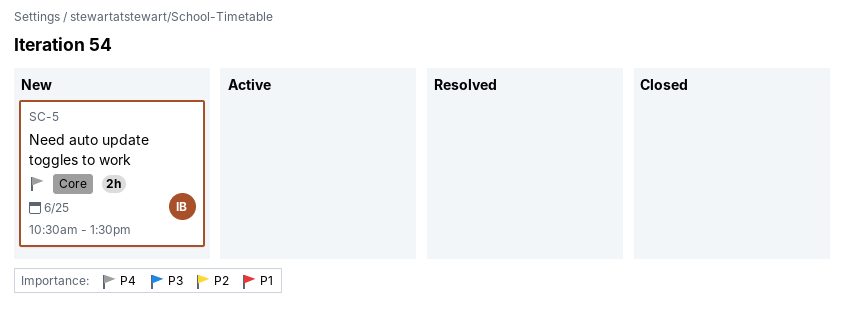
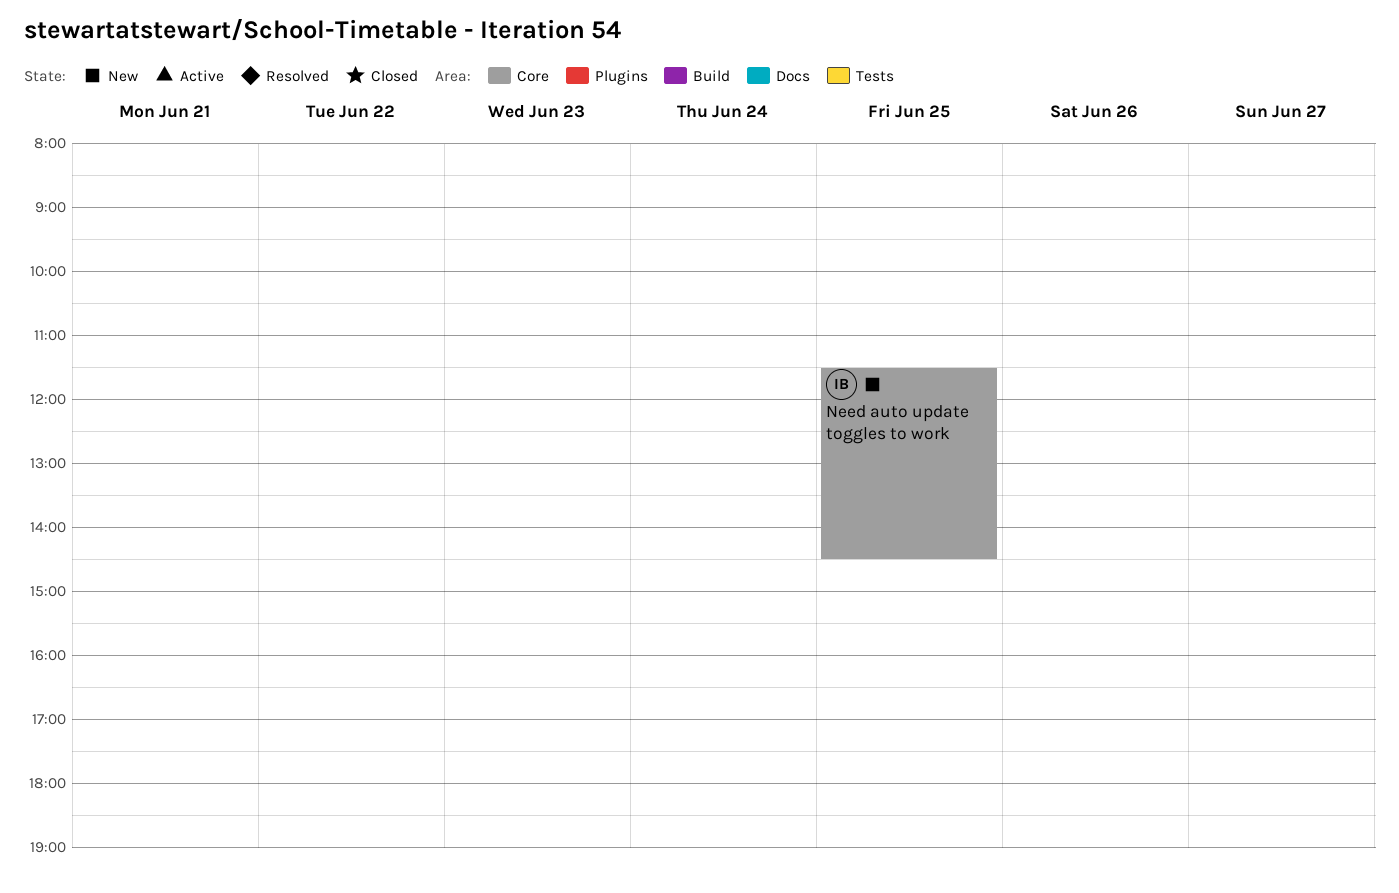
Need auto update toggles to work, begins: 10:30 -> 11:30
Need auto update toggles to work, ends: 13:30 -> 14:30

